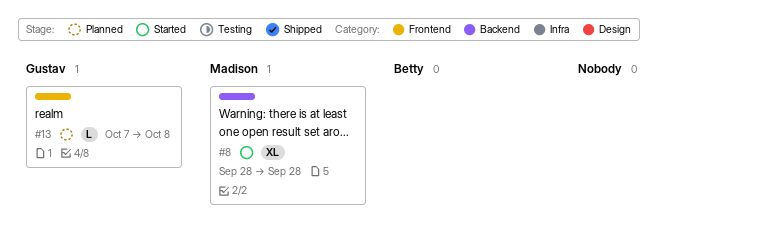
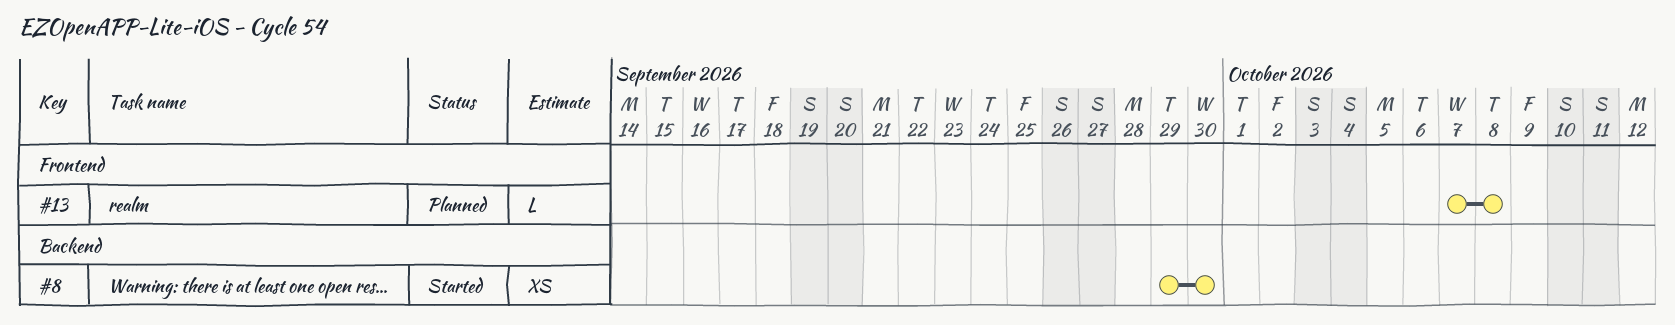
#8, estimate: XL -> XS
#8, start: Sep 28 -> Sep 29
#8, due: Sep 28 -> Sep 30

